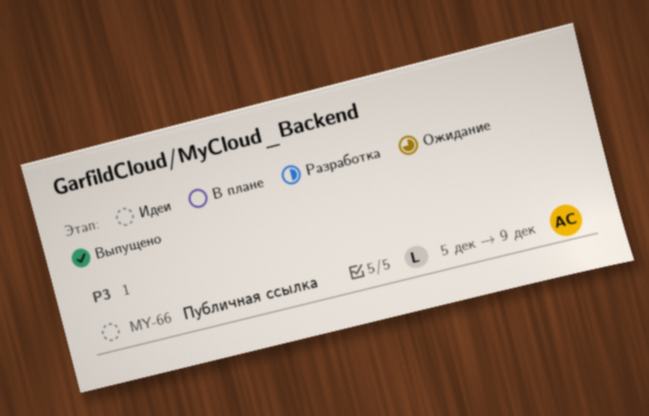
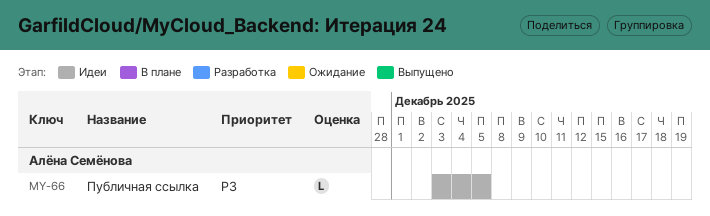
MY-66, start: Dec 5 -> Dec 3
MY-66, due: Dec 9 -> Dec 5

